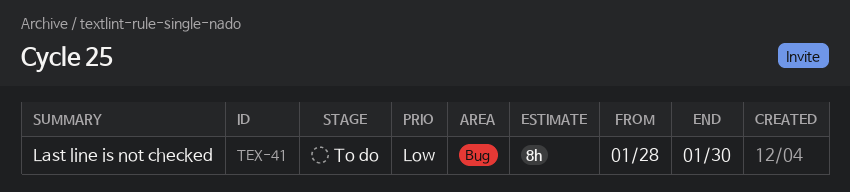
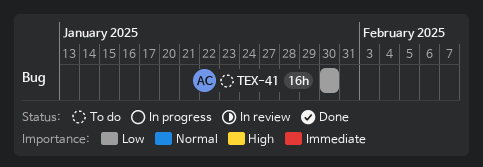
TEX-41, estimate: 8h -> 16h
TEX-41, start: Jan 28 -> Jan 30

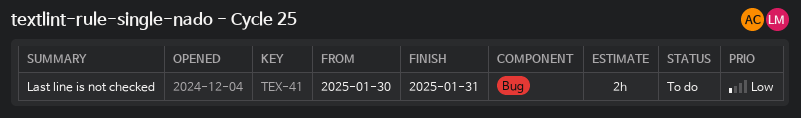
TEX-41, estimate: 16h -> 2h
TEX-41, due: Jan 30 -> Jan 31

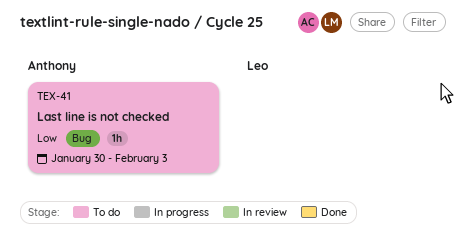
TEX-41, estimate: 2h -> 1h
TEX-41, due: Jan 31 -> Feb 3

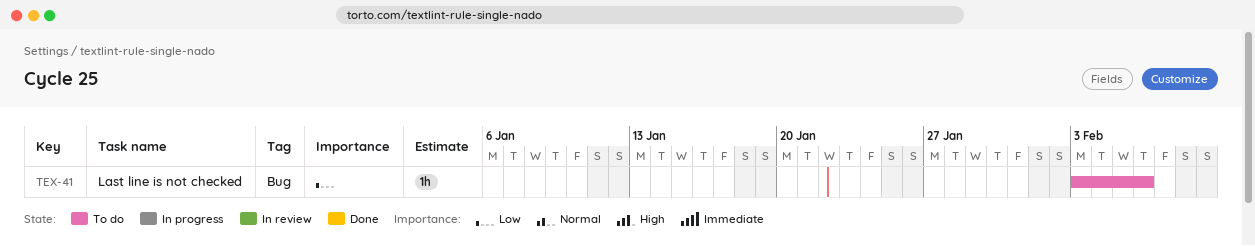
TEX-41, start: Jan 30 -> Feb 3
TEX-41, due: Feb 3 -> Feb 6

